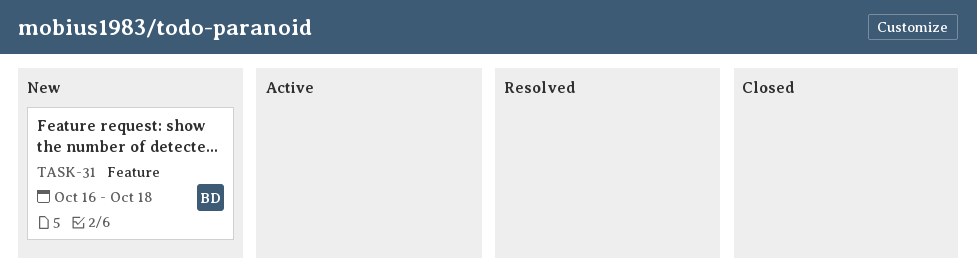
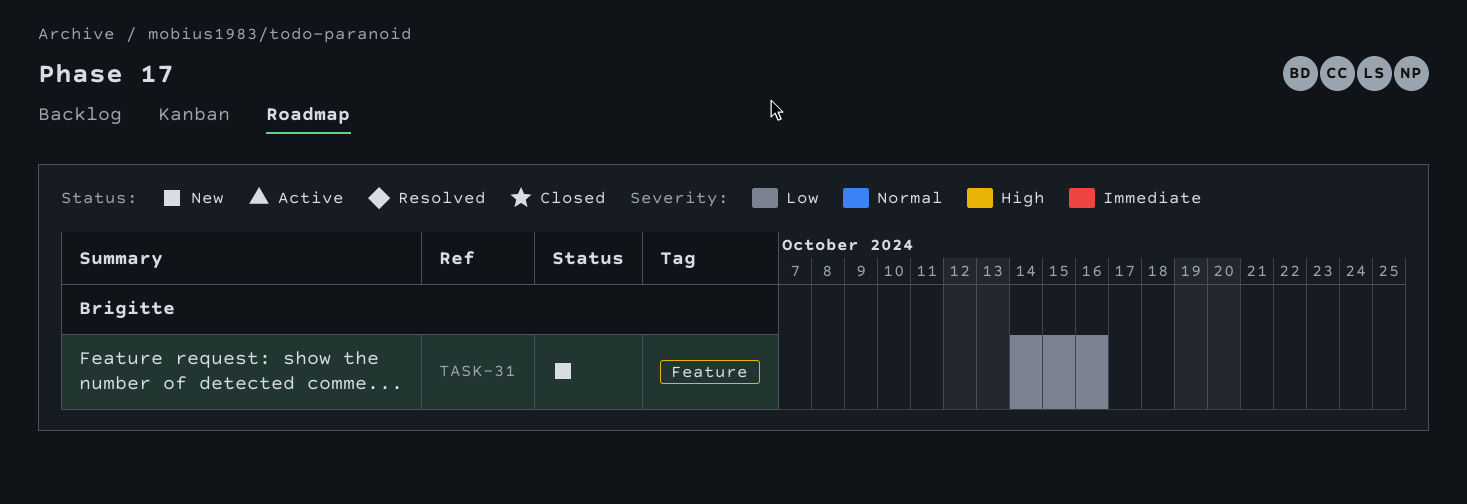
TASK-31, start: Oct 16 -> Oct 14
TASK-31, due: Oct 18 -> Oct 16

